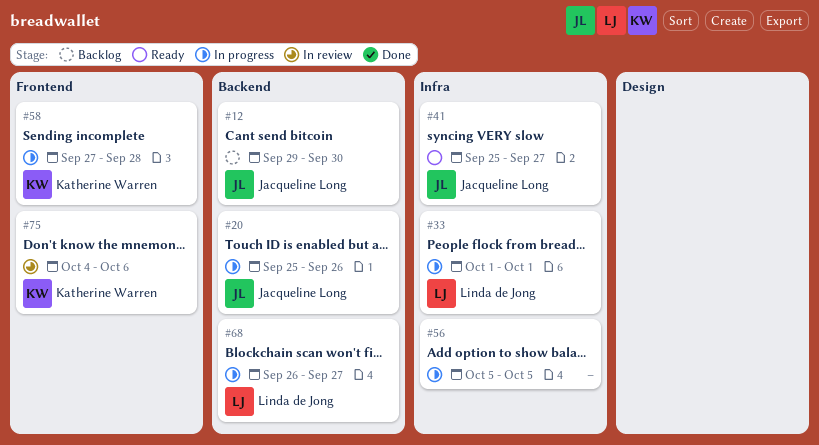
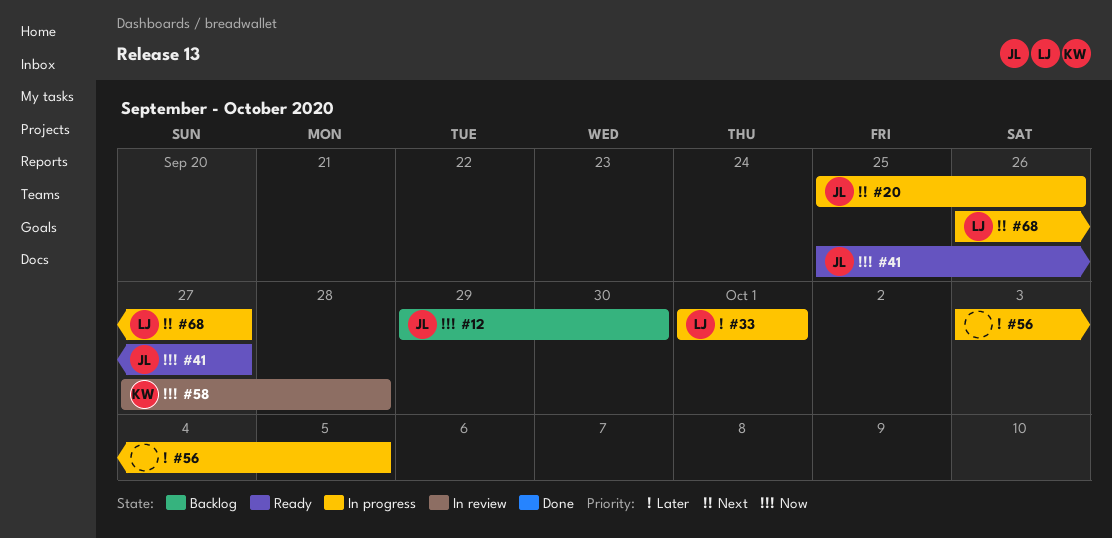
#56, start: Oct 5 -> Oct 3
#58, status: In progress -> In review
#75: present -> none

